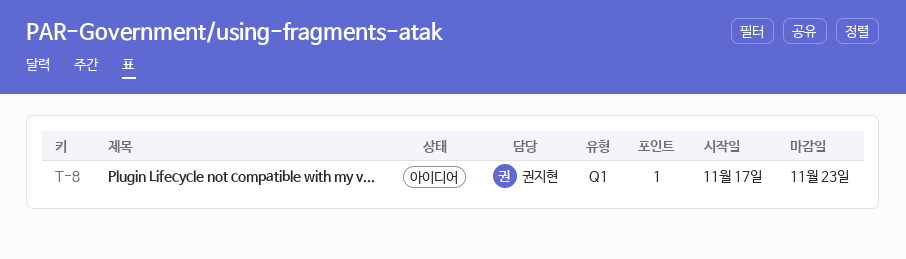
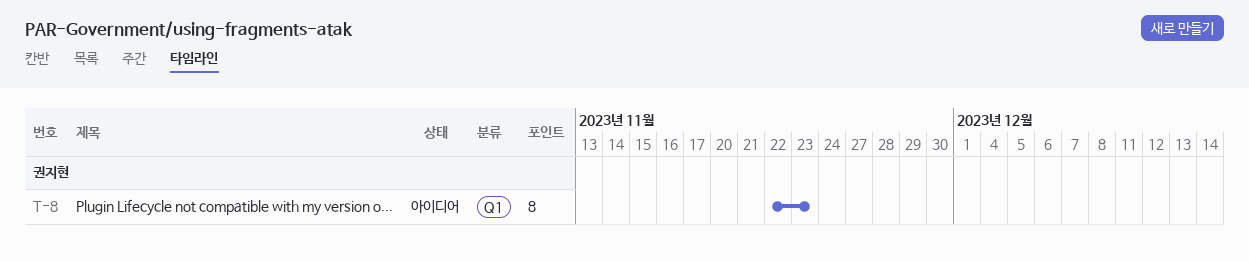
T-8, estimate: 1 -> 8
T-8, start: Nov 17 -> Nov 22

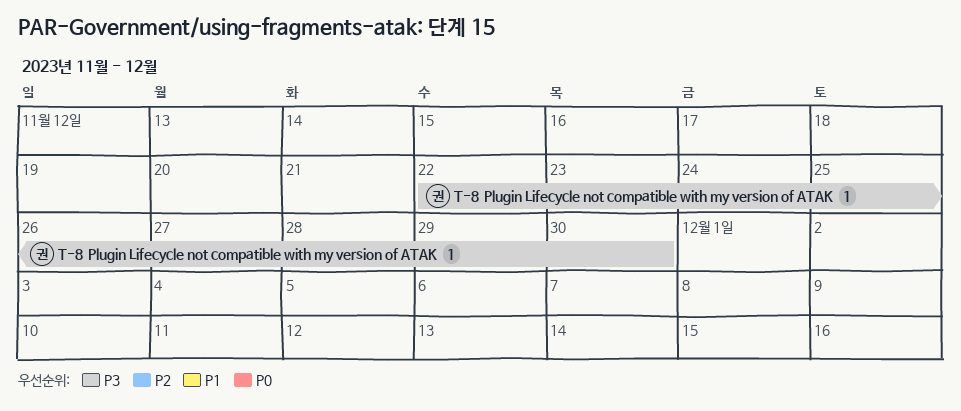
T-8, estimate: 8 -> 1
T-8, due: Nov 23 -> Nov 30

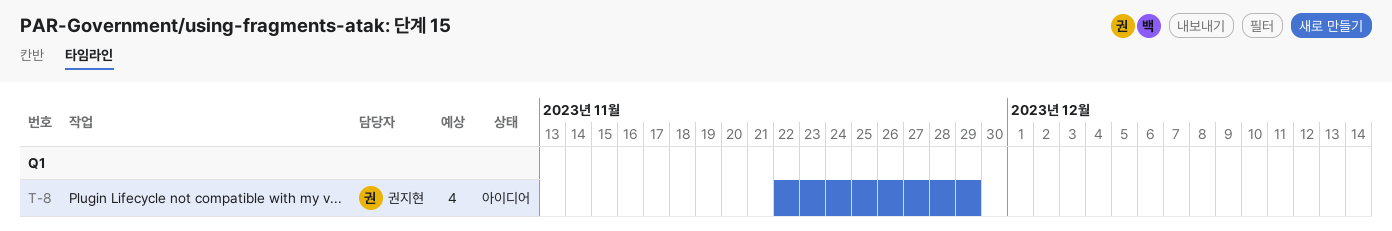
T-8, estimate: 1 -> 4
T-8, due: Nov 30 -> Nov 29

